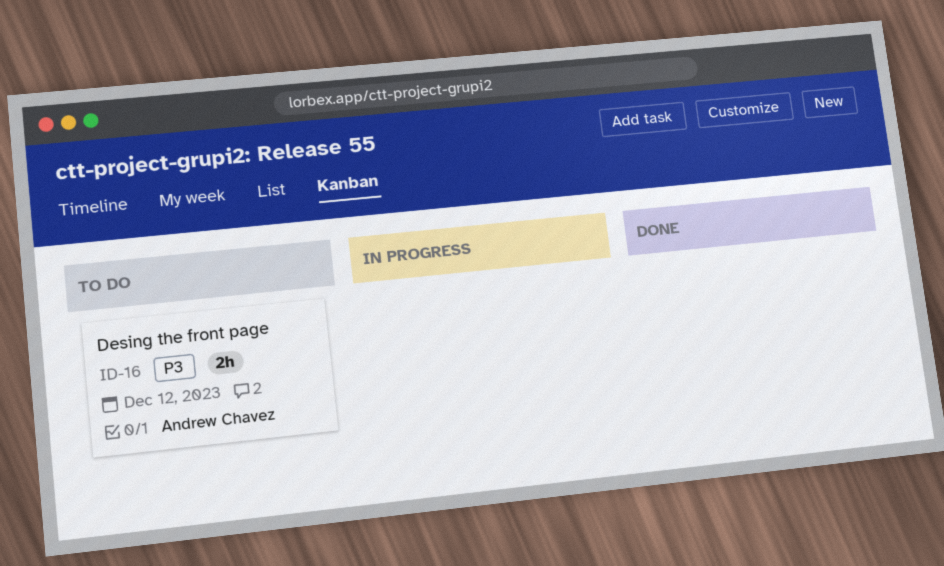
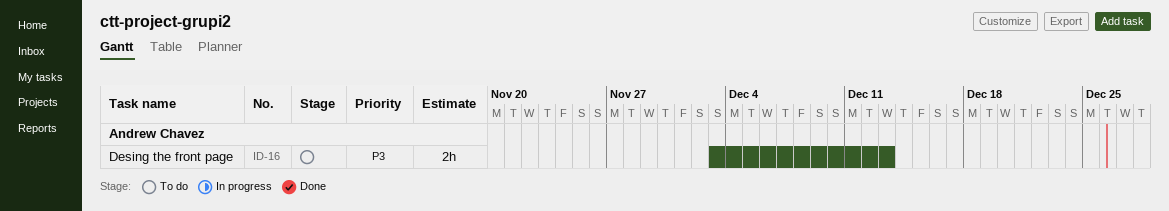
ID-16, due: Dec 12 -> Dec 13

